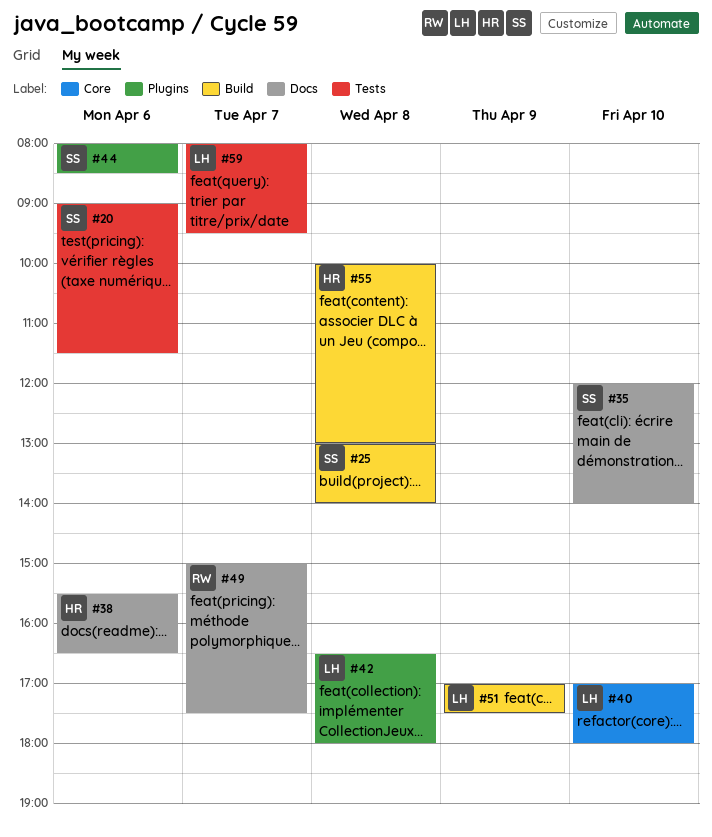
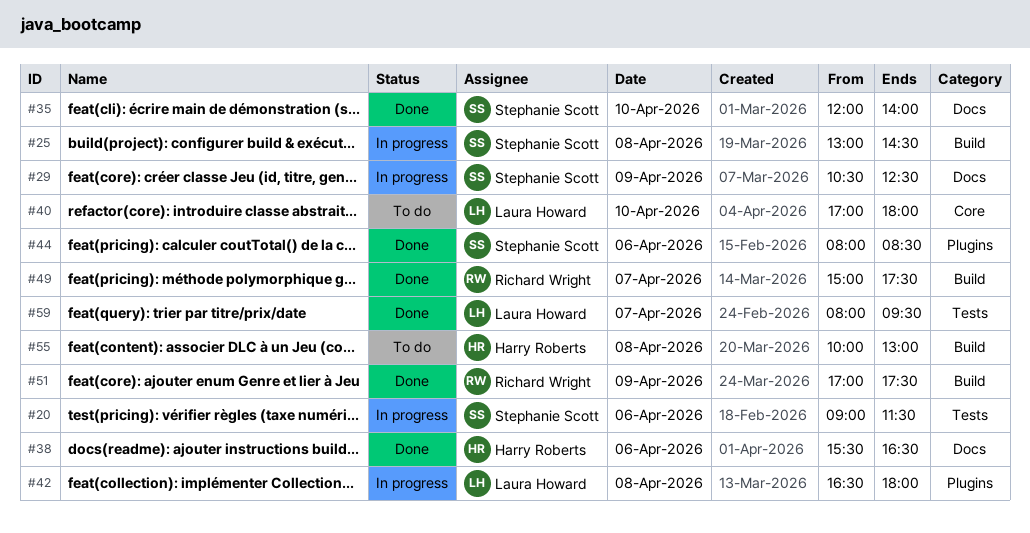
#25, ends: 14:00 -> 14:30
#29: none -> present
#49, label: Docs -> Build
#51, owner: Laura Howard -> Richard Wright

